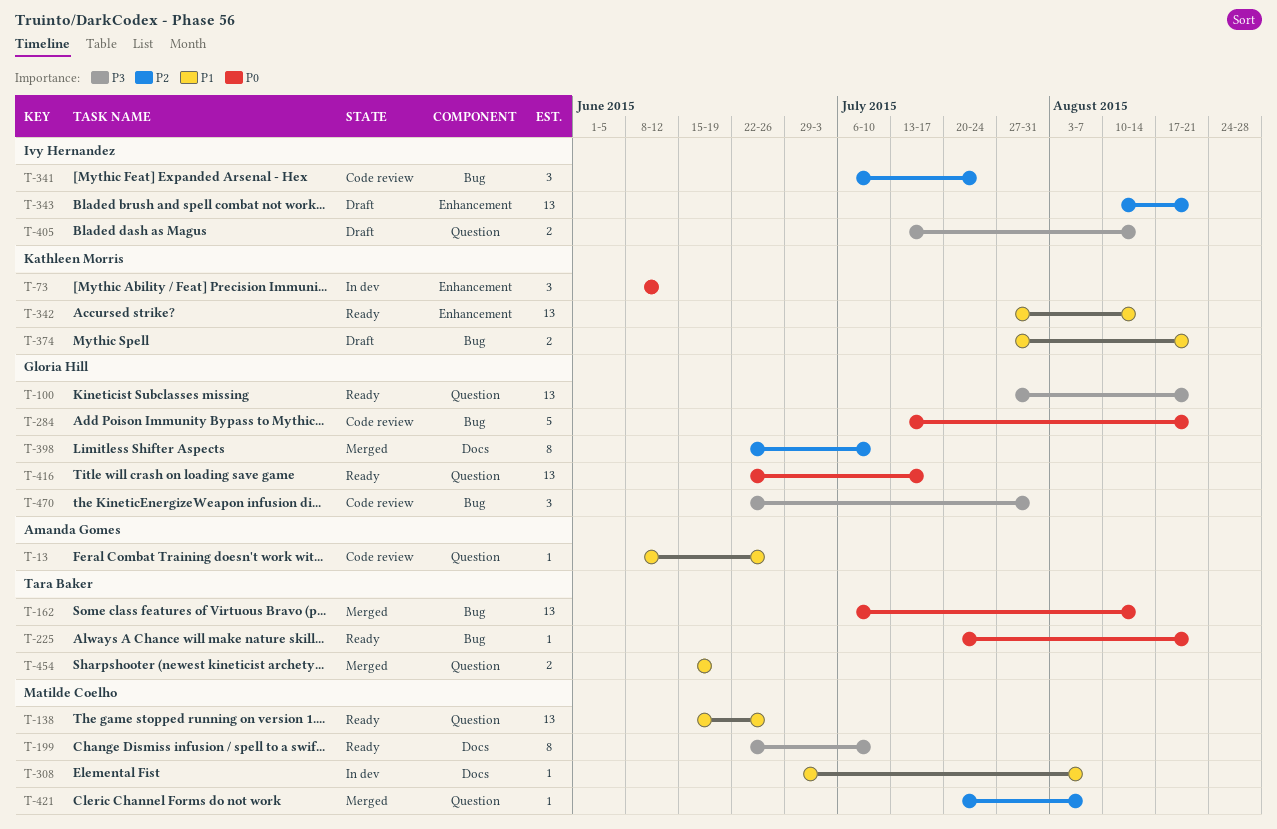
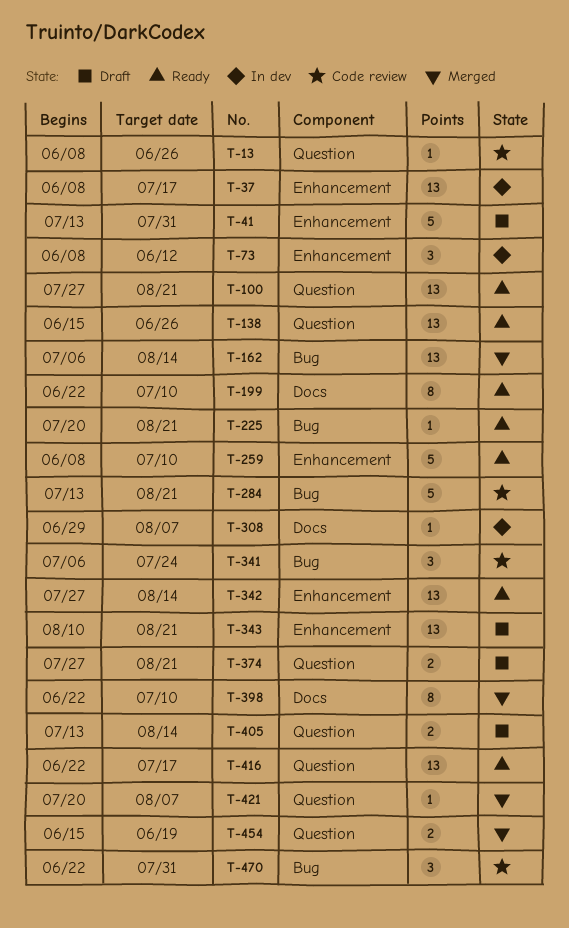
T-37: none -> present
T-41: none -> present
T-259: none -> present
T-374, label: Bug -> Question

